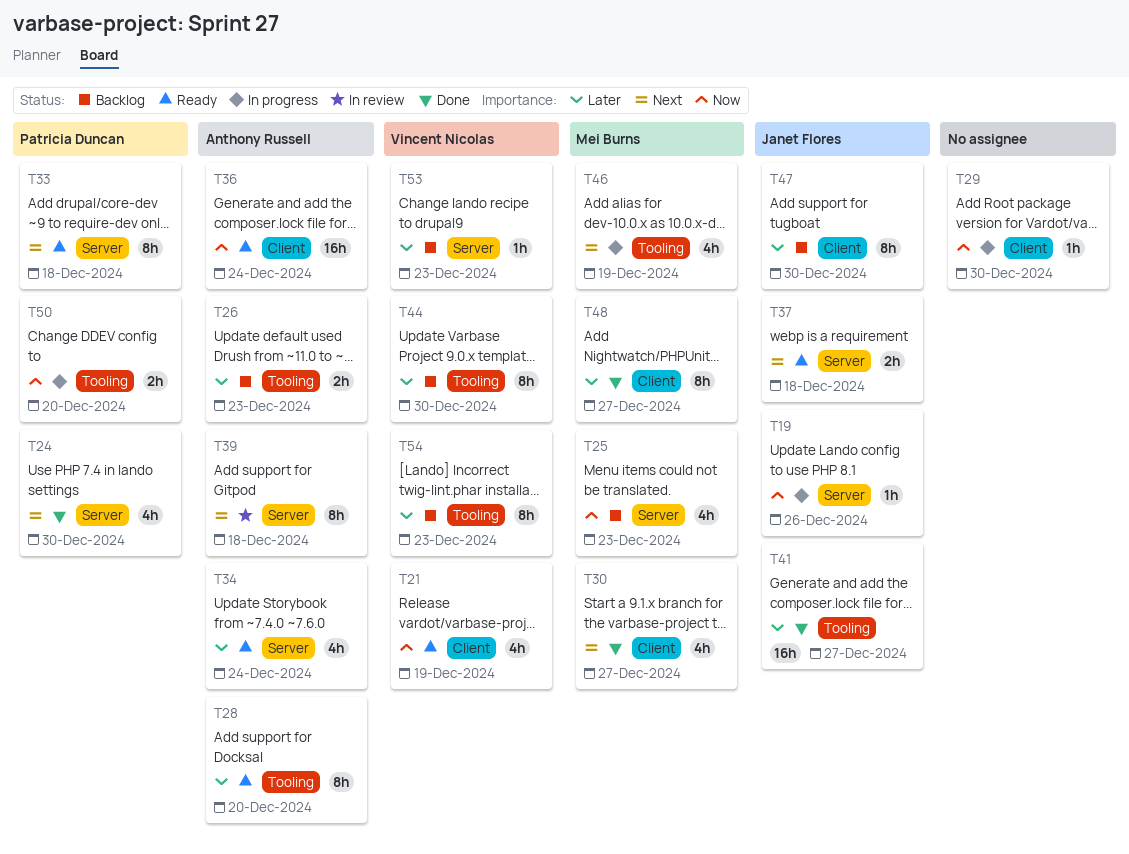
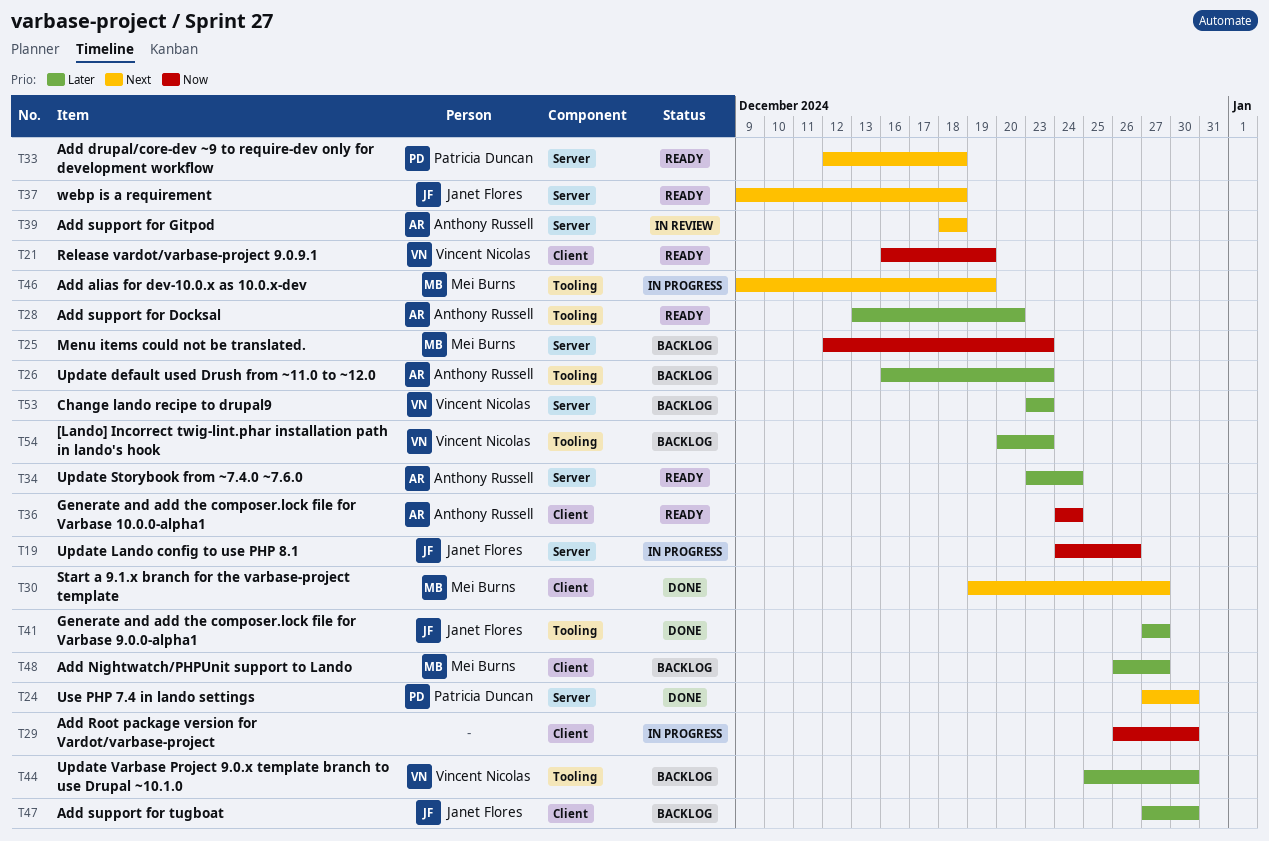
T48, status: Done -> Backlog
T50: present -> none

